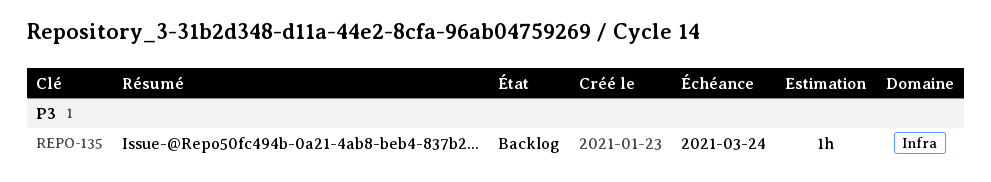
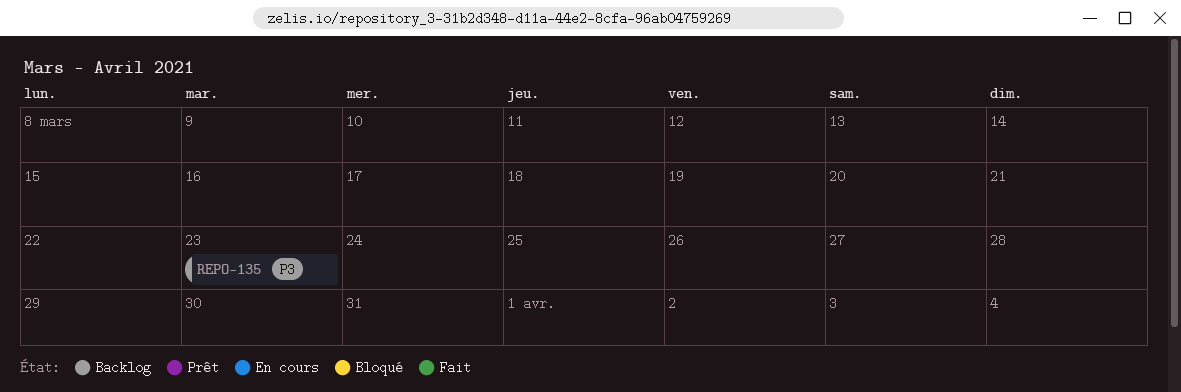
REPO-135, due: Mar 24 -> Mar 23

